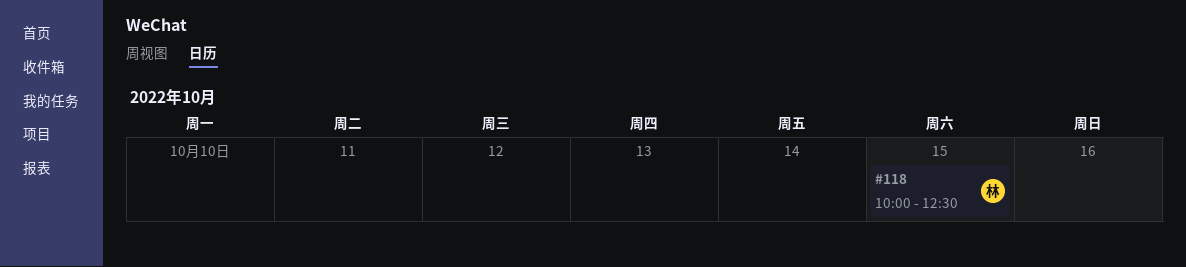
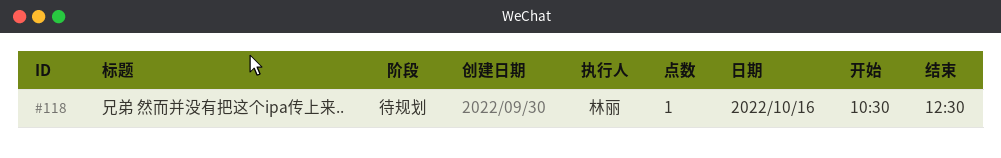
#118, day: Oct 15 -> Oct 16
#118, begins: 10:00 -> 10:30

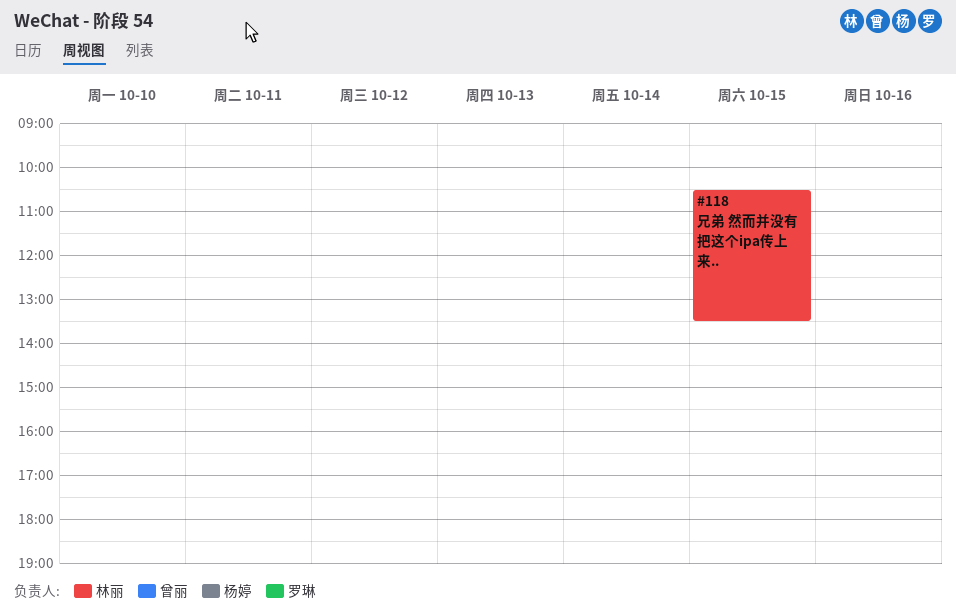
#118, day: Oct 16 -> Oct 15
#118, ends: 12:30 -> 13:30

